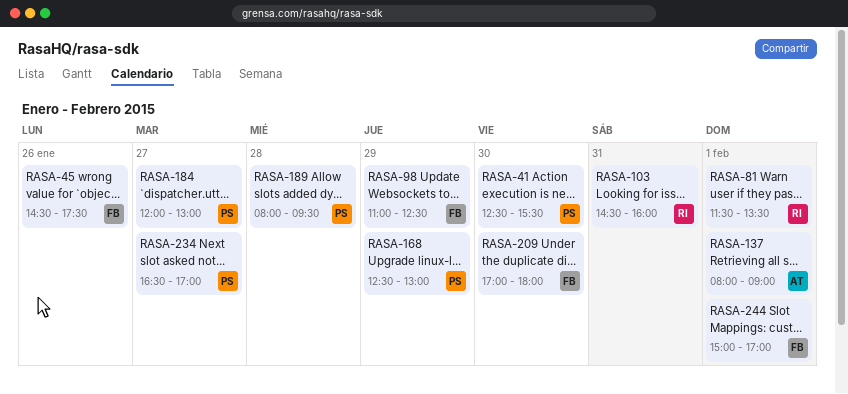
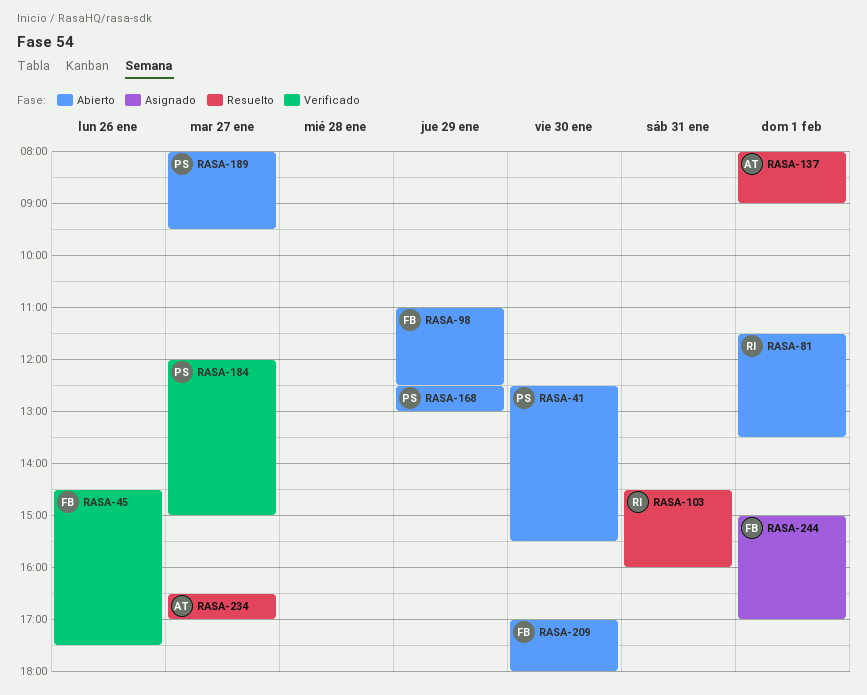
RASA-184, ends: 13:00 -> 15:00
RASA-189, day: Jan 28 -> Jan 27
RASA-234, owner: PS -> AT

